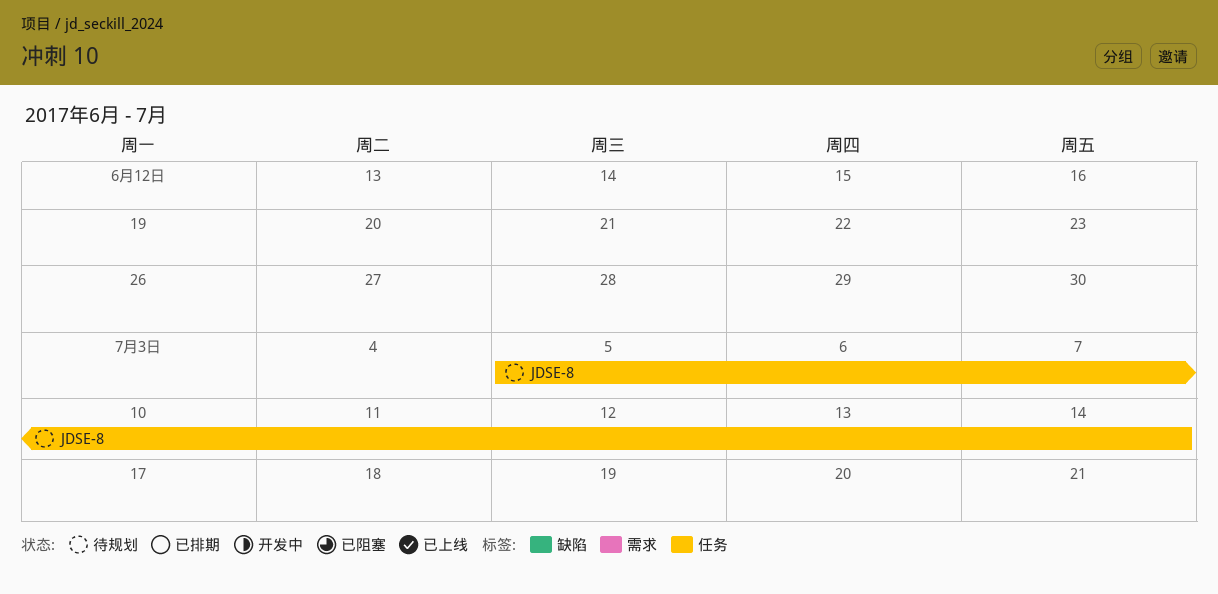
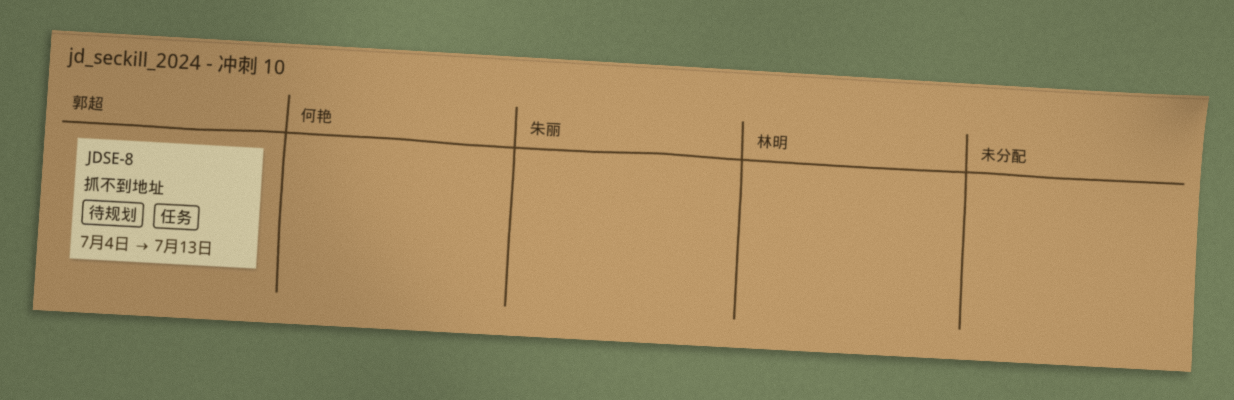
JDSE-8, start: Jul 5 -> Jul 4
JDSE-8, due: Jul 14 -> Jul 13

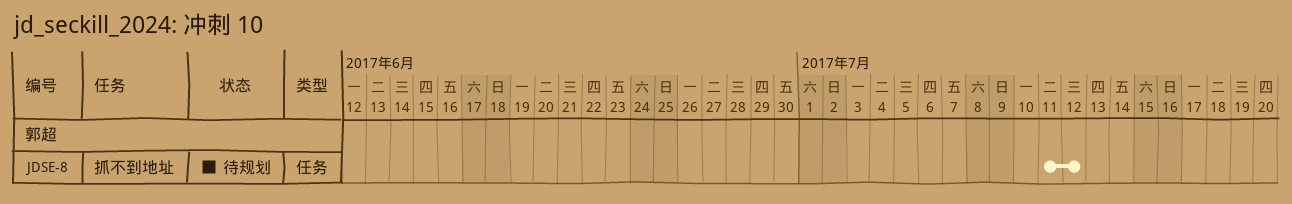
JDSE-8, start: Jul 4 -> Jul 11
JDSE-8, due: Jul 13 -> Jul 12

